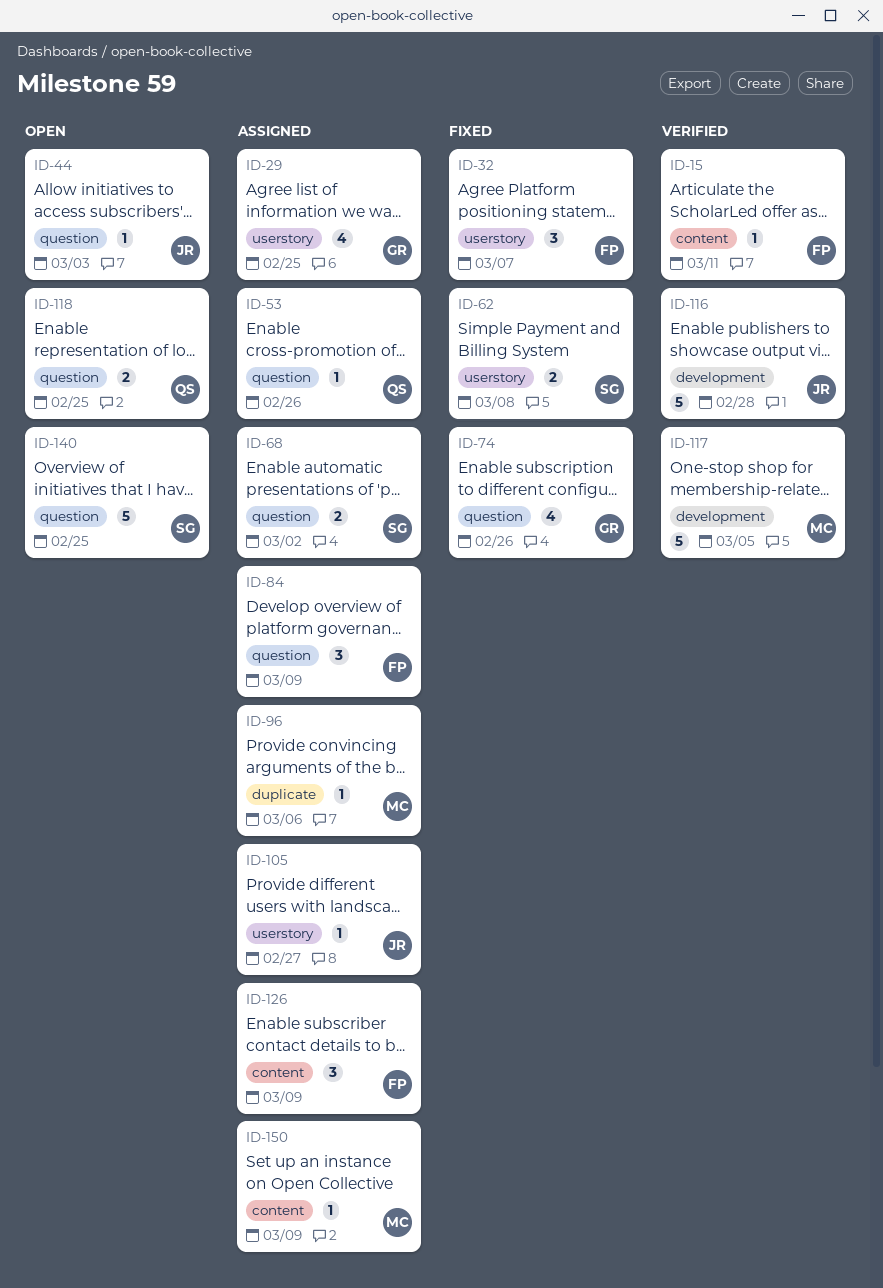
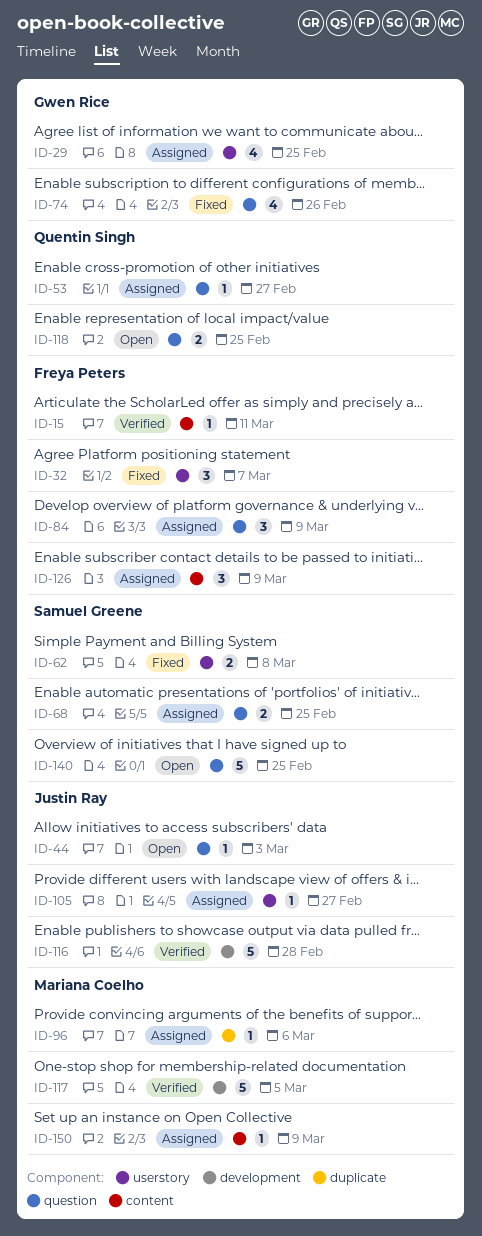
ID-53, due: Feb 26 -> Feb 27
ID-68, due: Mar 2 -> Feb 25

